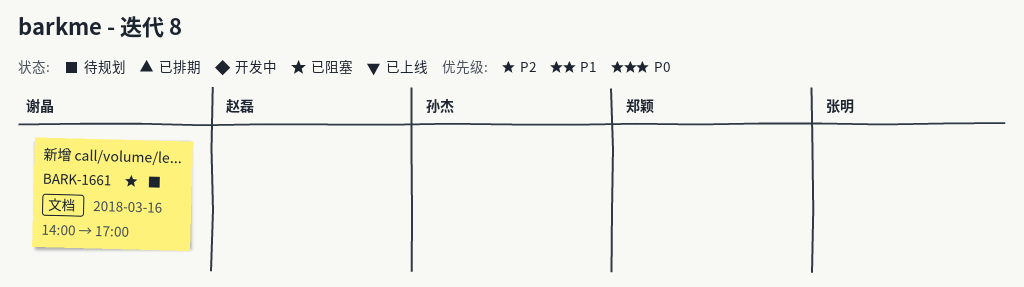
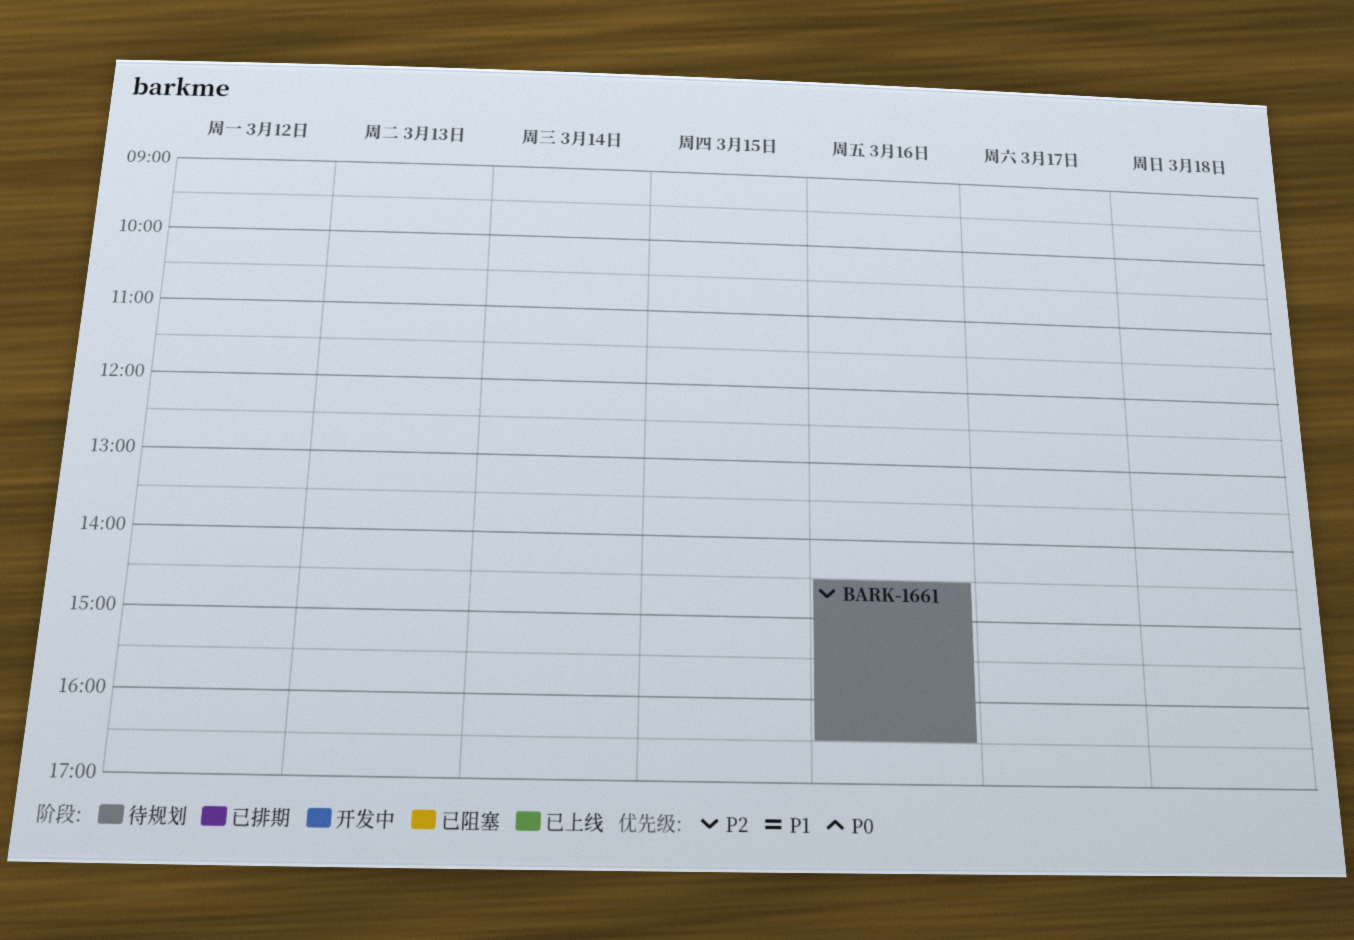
BARK-1661, begins: 14:00 -> 14:30
BARK-1661, ends: 17:00 -> 16:30

